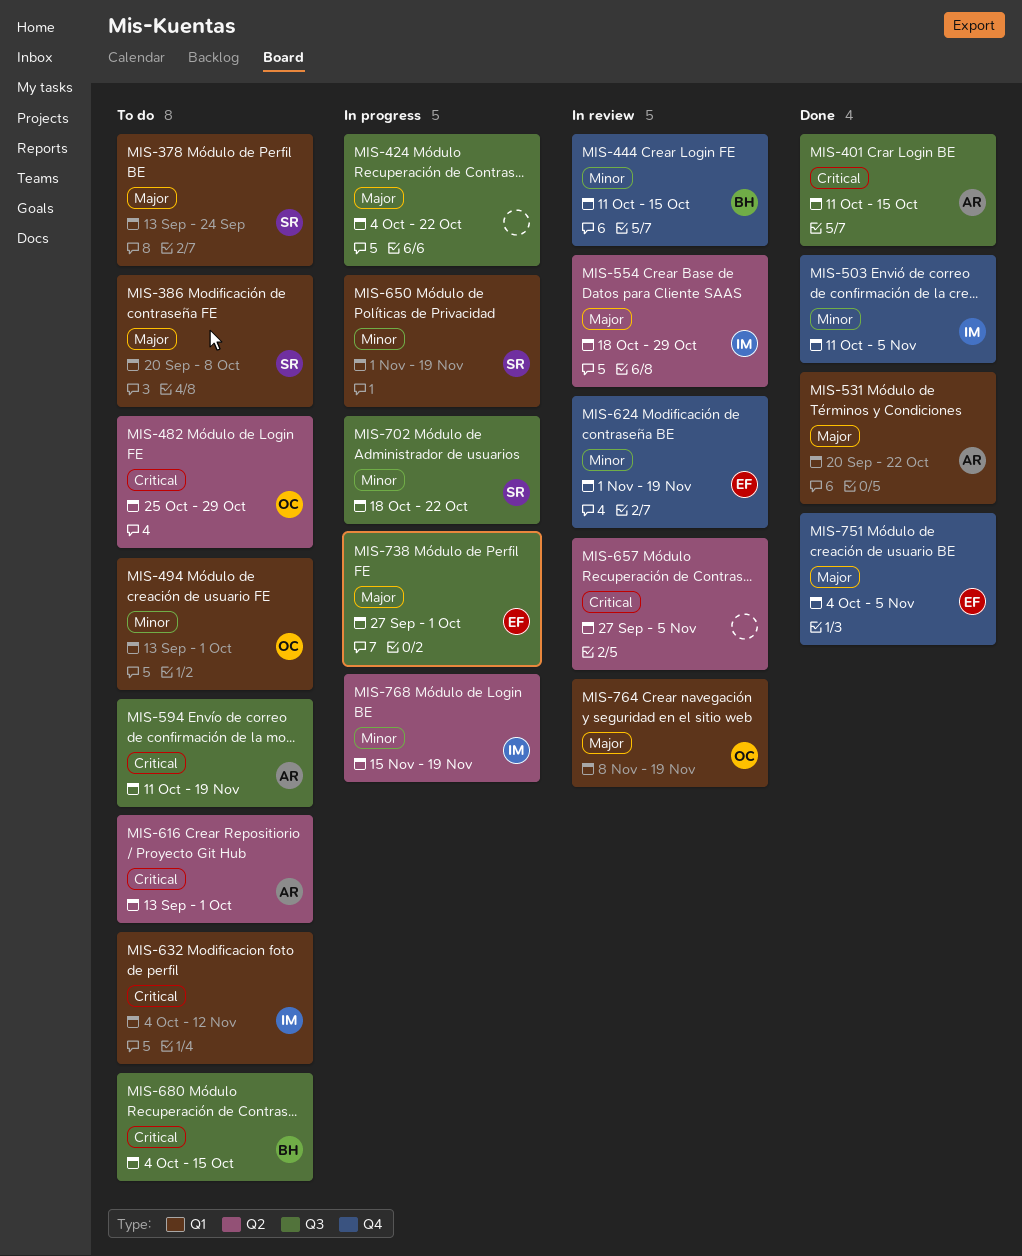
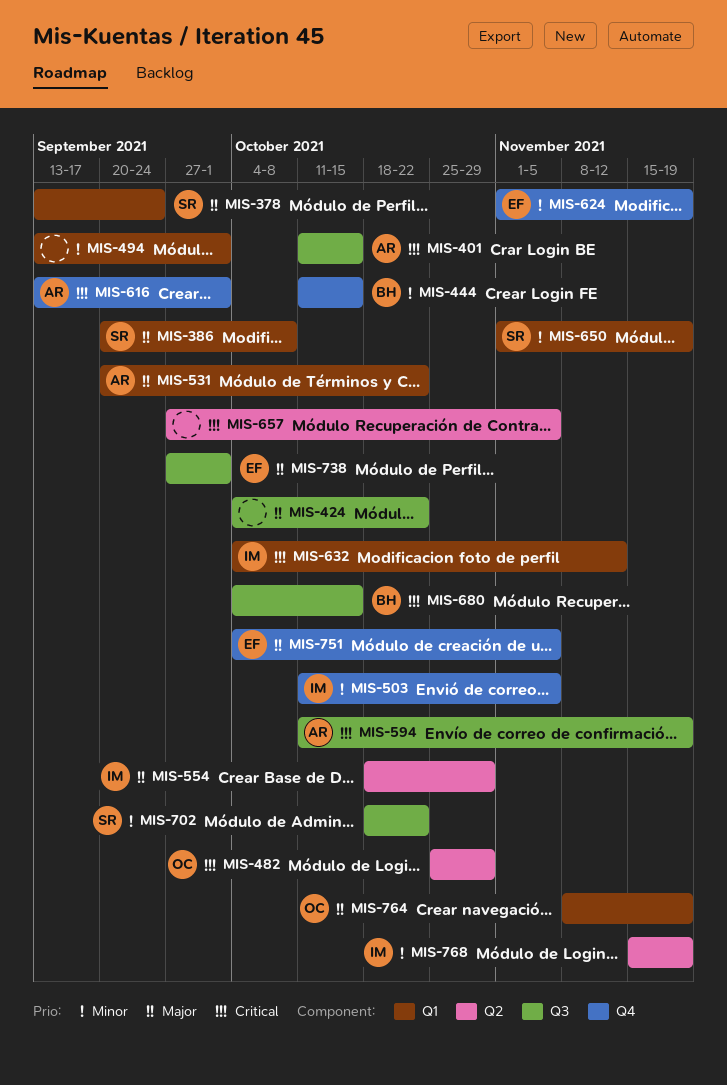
MIS-494, owner: OC -> none
MIS-616, label: Q2 -> Q4

